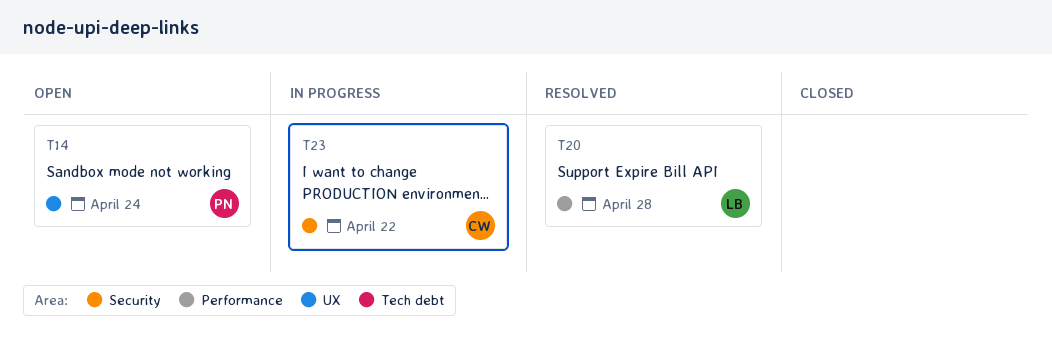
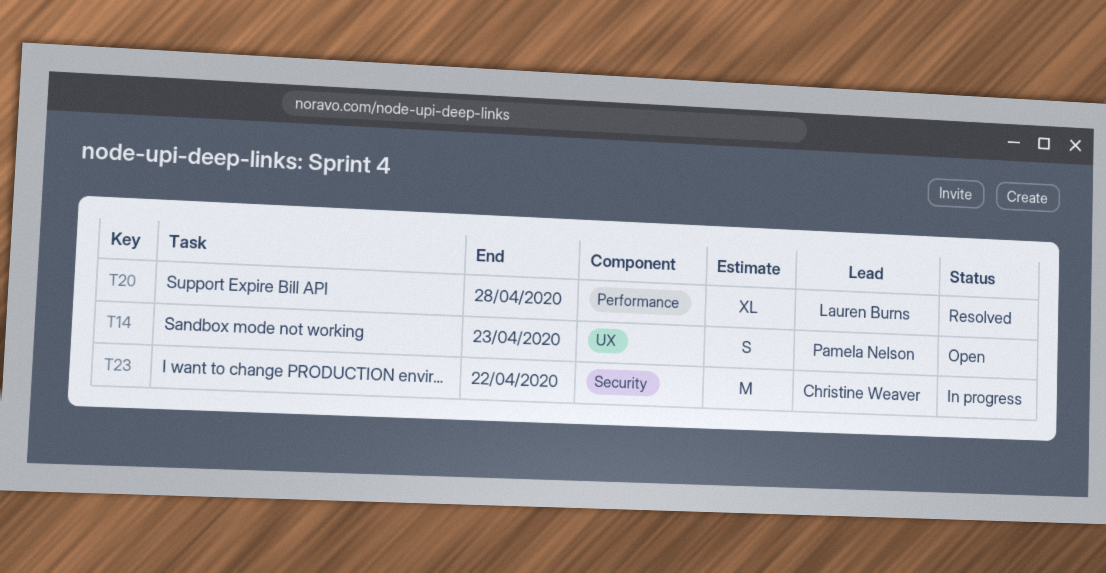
T14, due: Apr 24 -> Apr 23

